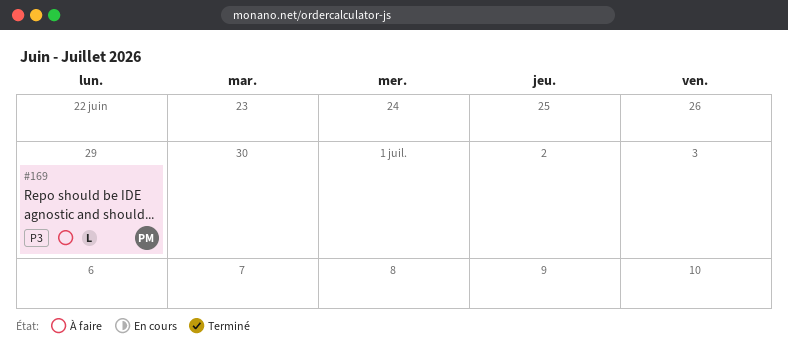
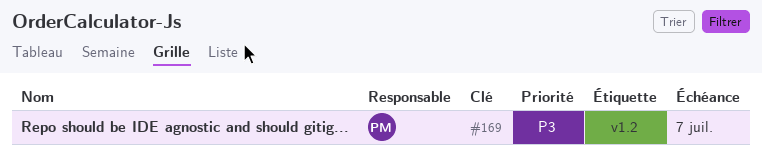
#169, due: Jun 29 -> Jul 7

